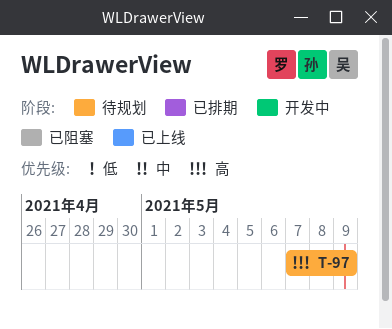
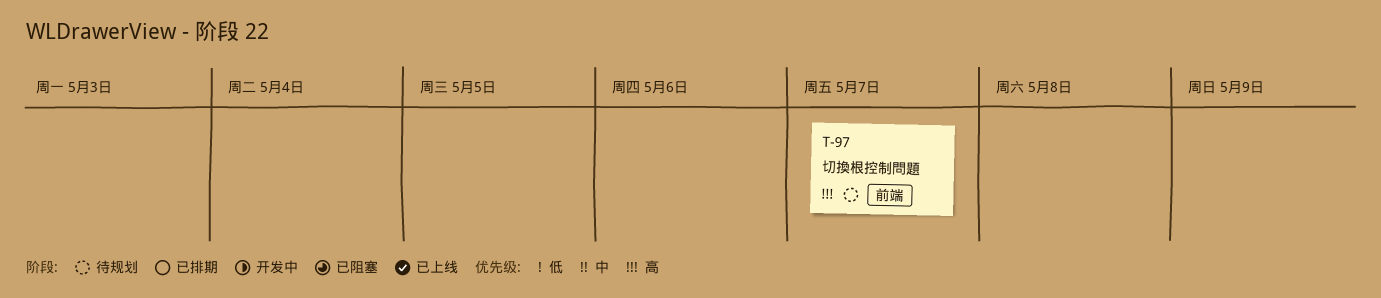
T-97, due: May 9 -> May 7

